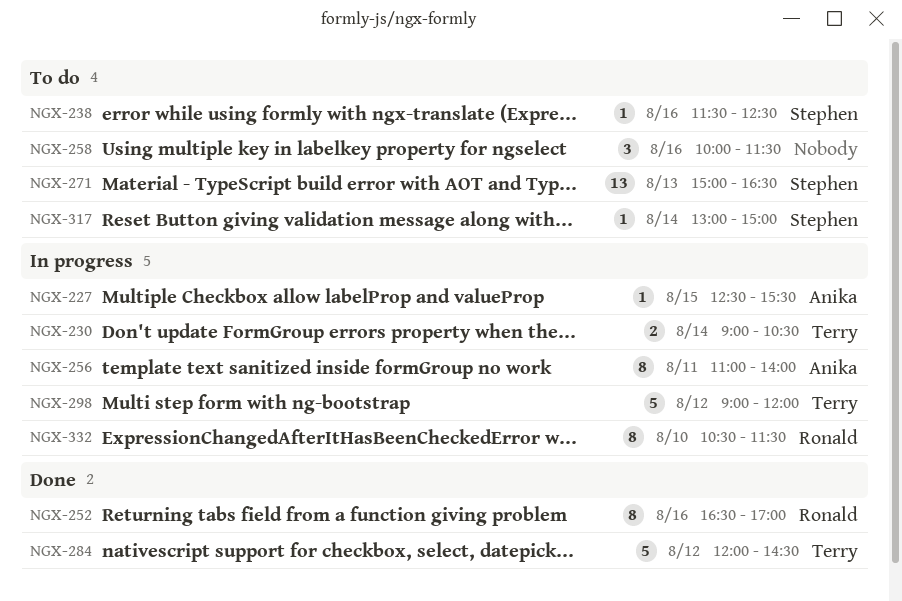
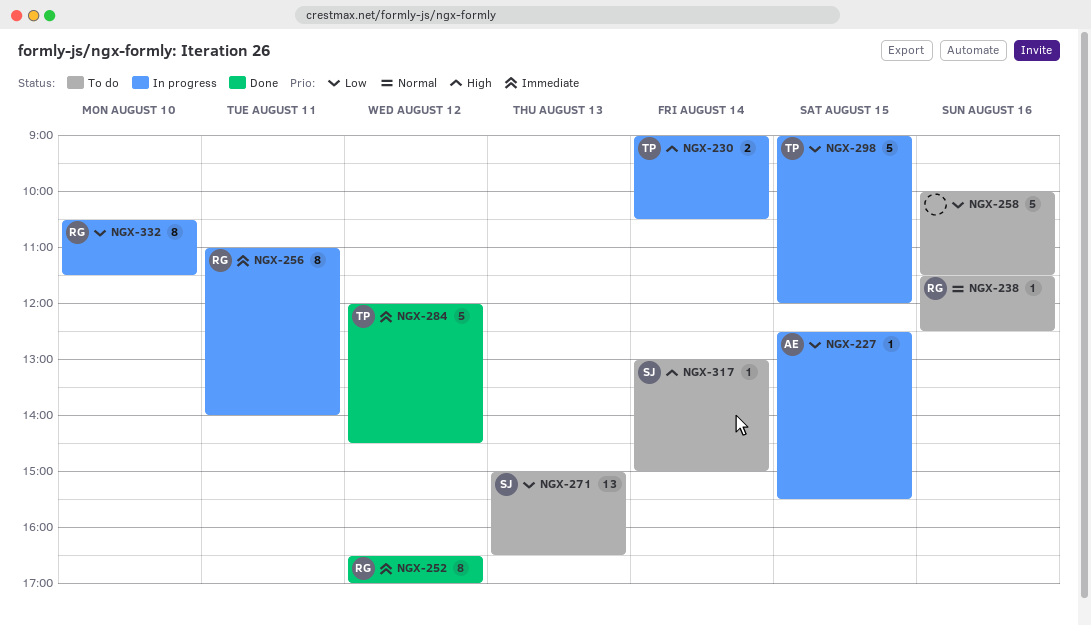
NGX-238, owner: Stephen -> Ronald
NGX-252, day: Aug 16 -> Aug 12
NGX-256, owner: Anika -> Ronald
NGX-258, estimate: 3 -> 5
NGX-298, day: Aug 12 -> Aug 15

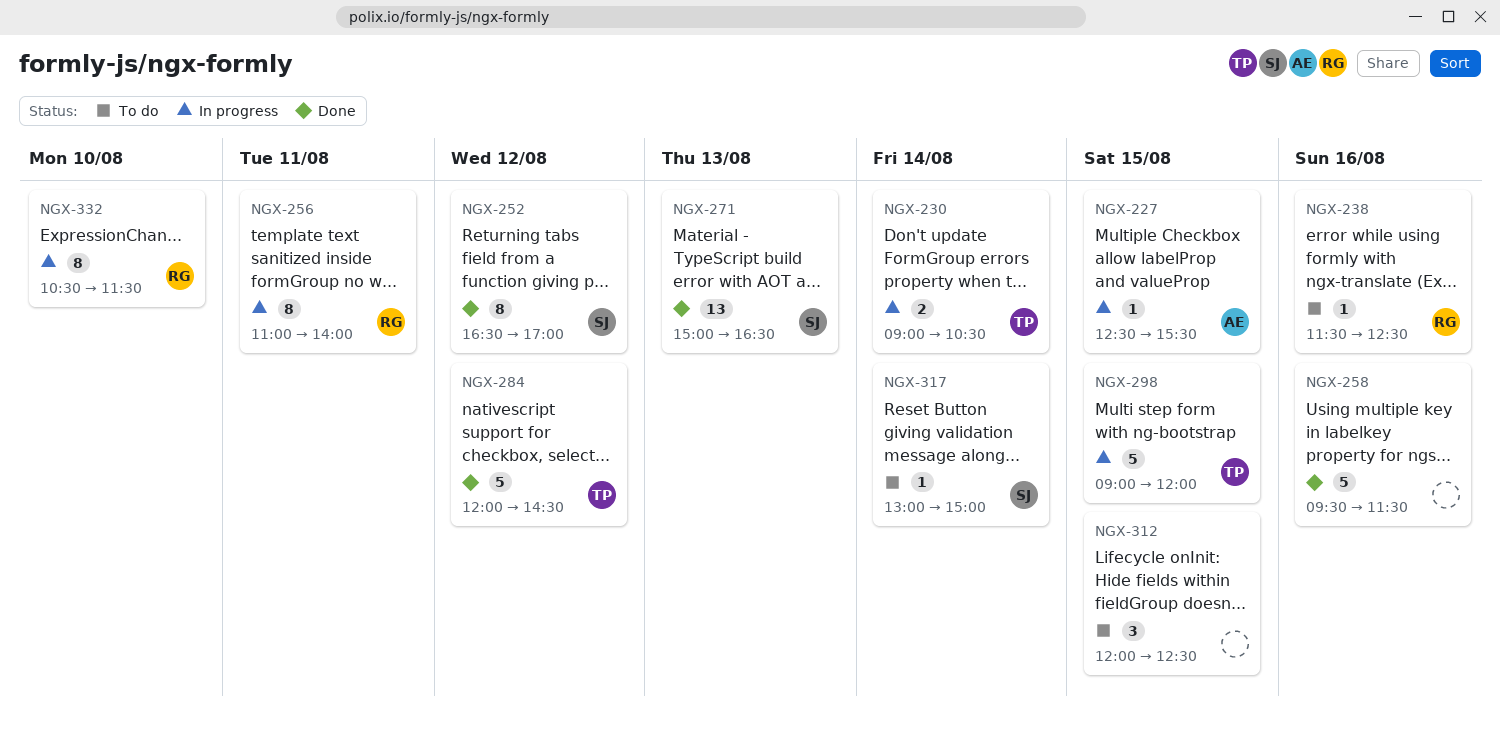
NGX-252, owner: RG -> SJ
NGX-258, status: To do -> Done
NGX-258, begins: 10:00 -> 09:30
NGX-271, status: To do -> Done
NGX-312: none -> present

